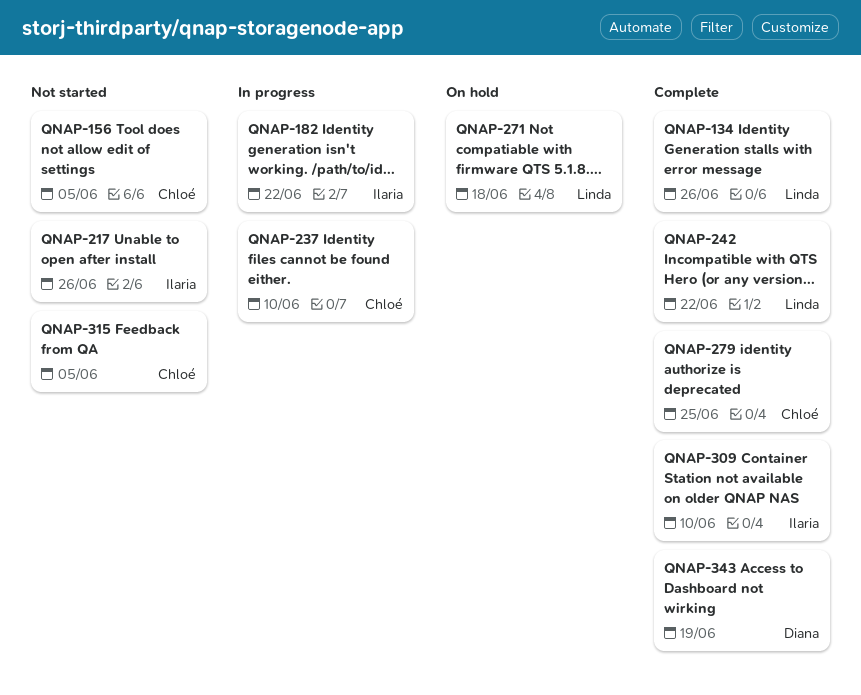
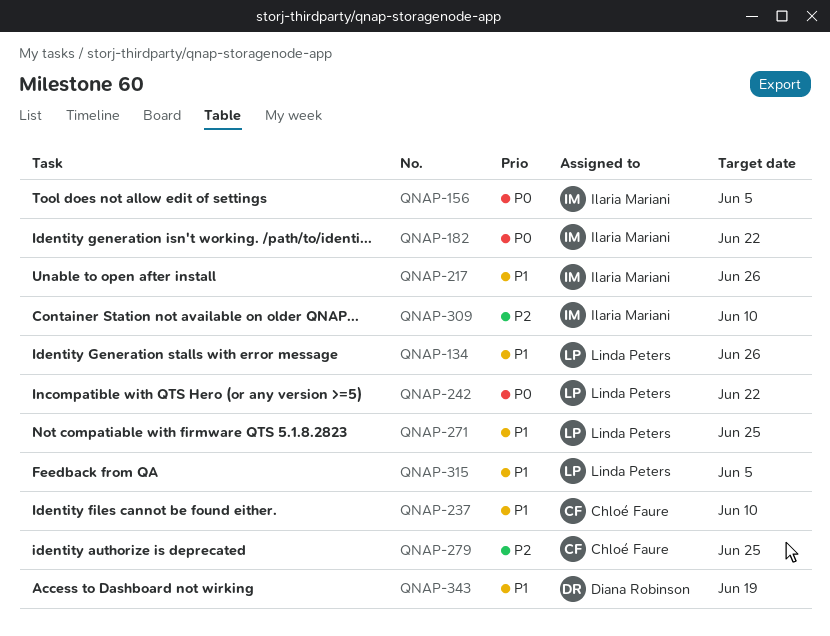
QNAP-156, owner: Chloé Faure -> Ilaria Mariani
QNAP-271, due: Jun 18 -> Jun 25
QNAP-315, owner: Chloé Faure -> Linda Peters

